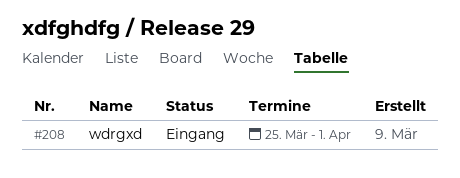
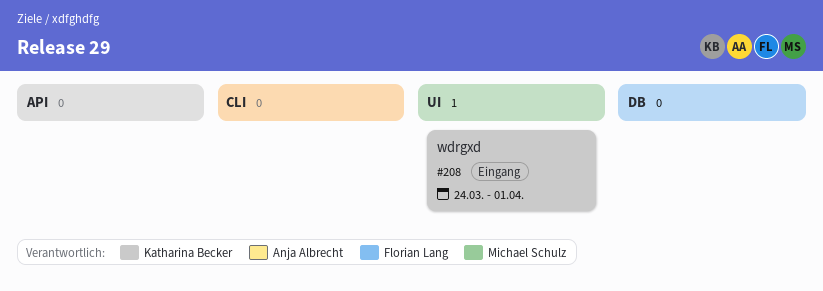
#208, start: Mar 25 -> Mar 24

